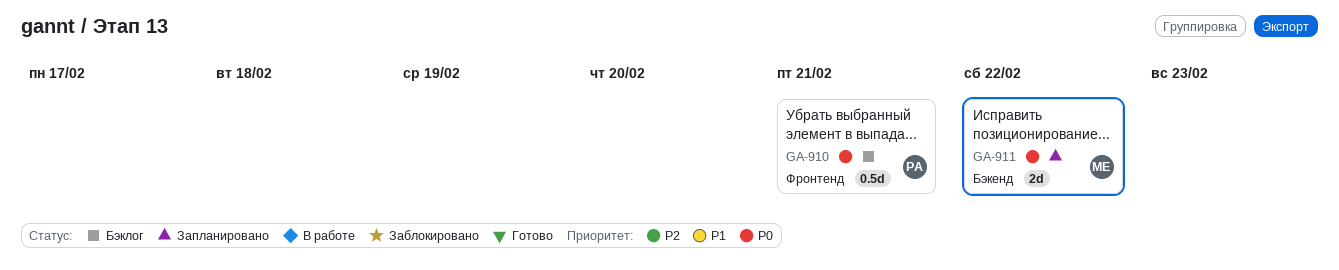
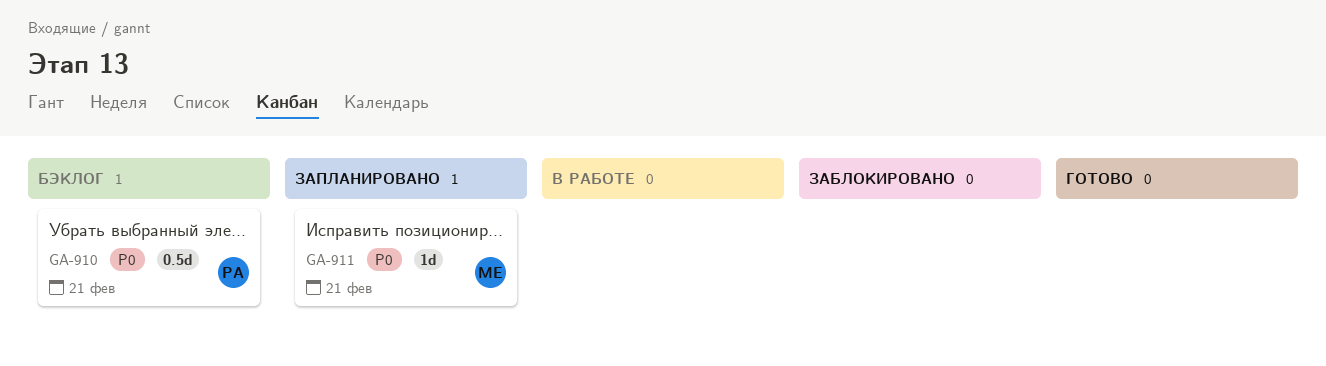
GA-911, estimate: 2d -> 1d
GA-911, due: Feb 22 -> Feb 21

